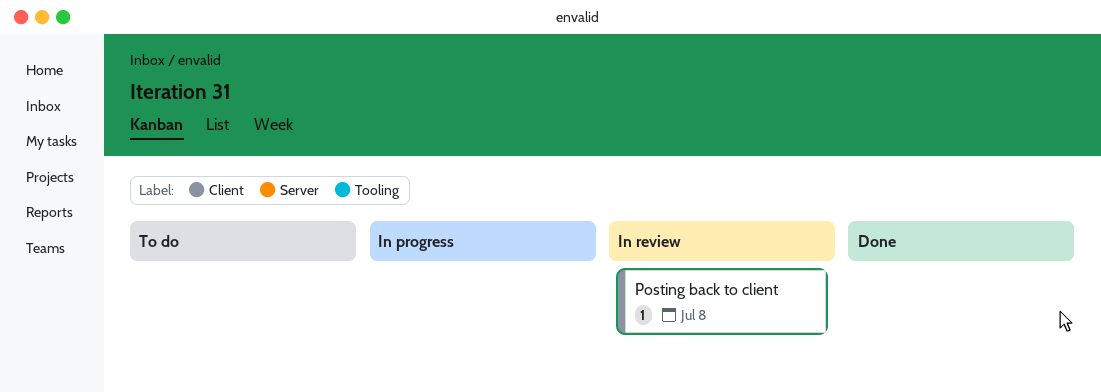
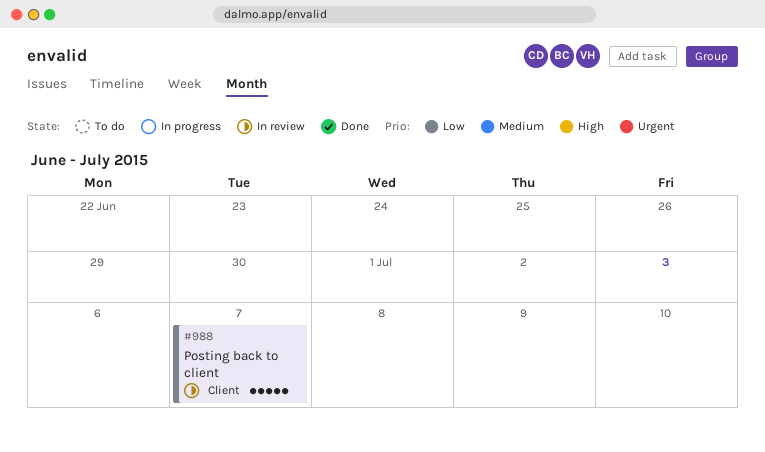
Posting back to client, estimate: 1 -> 5
Posting back to client, due: Jul 8 -> Jul 7

